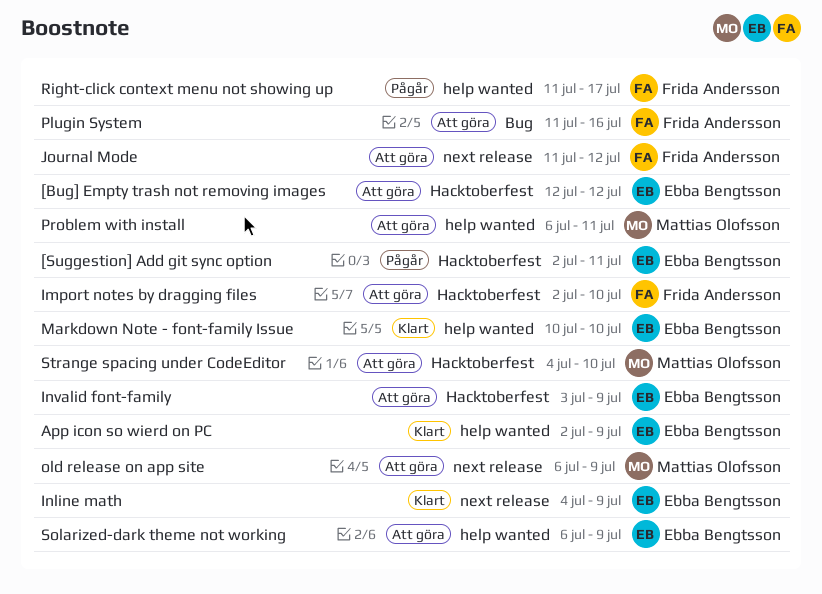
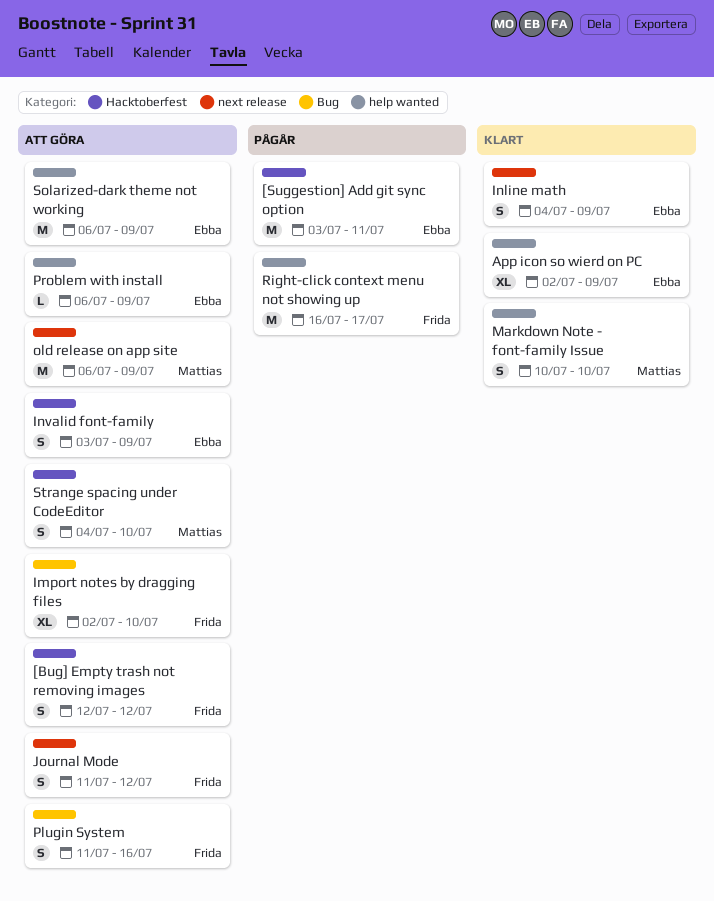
[Bug] Empty trash not removing images, owner: Ebba Bengtsson -> Frida Andersson
[Suggestion] Add git sync option, start: Jul 2 -> Jul 3
Import notes by dragging files, label: Hacktoberfest -> Bug
Markdown Note - font-family Issue, owner: Ebba Bengtsson -> Mattias Olofsson
Problem with install, owner: Mattias Olofsson -> Ebba Bengtsson
Problem with install, due: Jul 11 -> Jul 9
Right-click context menu not showing up, start: Jul 11 -> Jul 16

